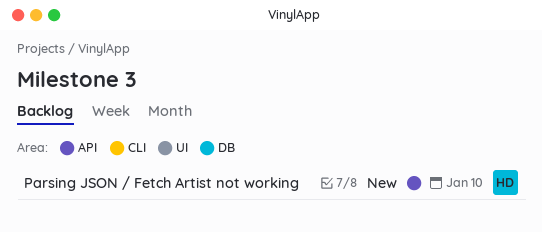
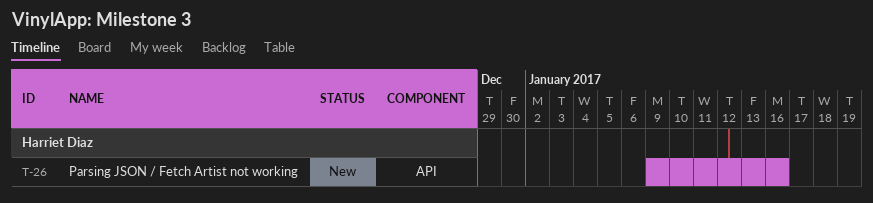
Parsing JSON / Fetch Artist not working, due: Jan 10 -> Jan 16

